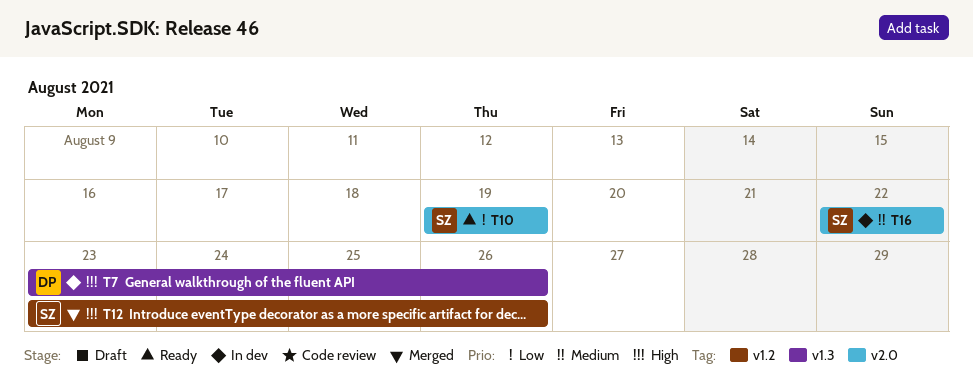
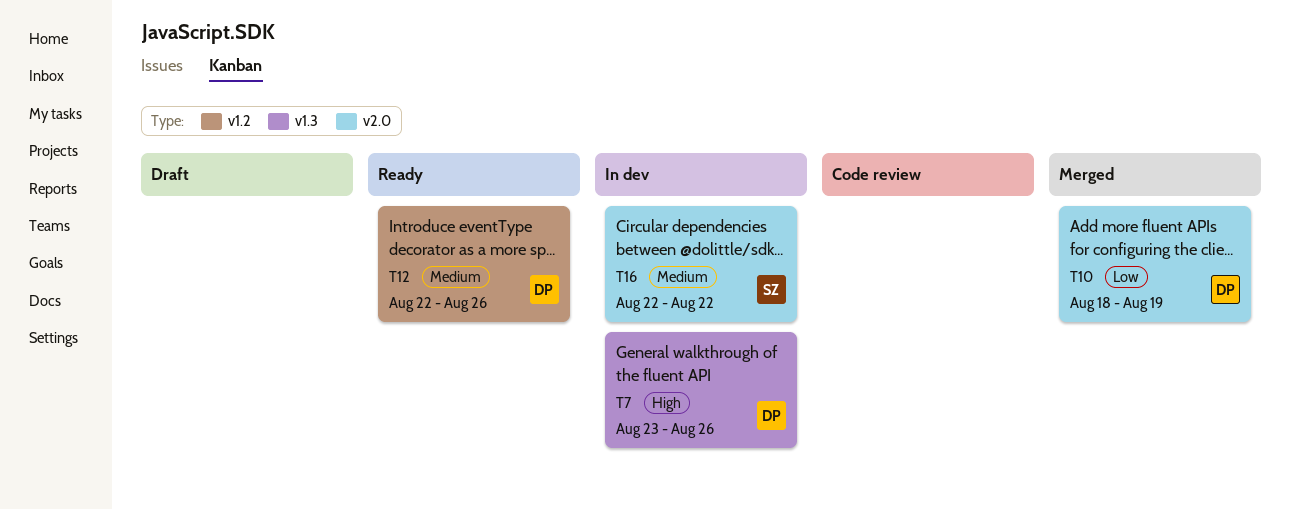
T10, status: Ready -> Merged
T10, owner: SZ -> DP
T10, start: Aug 19 -> Aug 18
T12, status: Merged -> Ready
T12, owner: SZ -> DP
T12, priority: High -> Medium
T12, start: Aug 23 -> Aug 22

